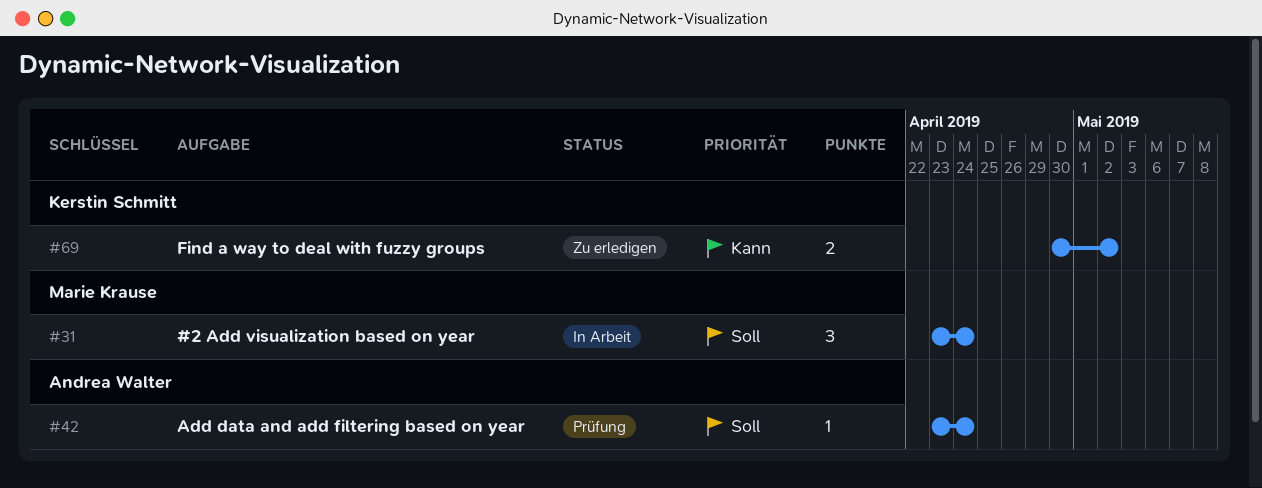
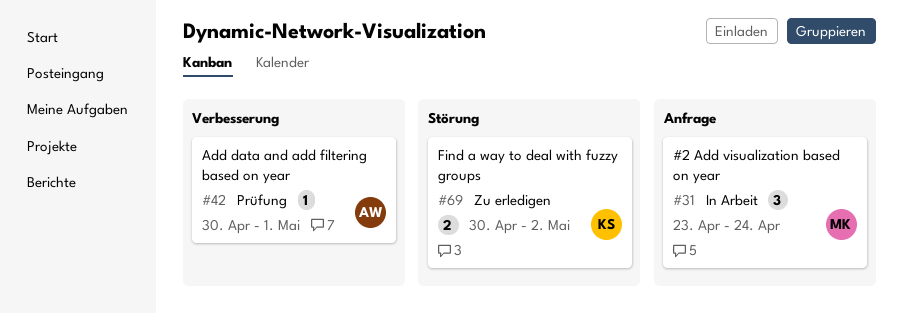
#42, start: Apr 23 -> Apr 30
#42, due: Apr 24 -> May 1

